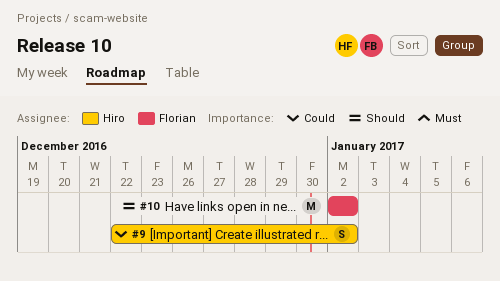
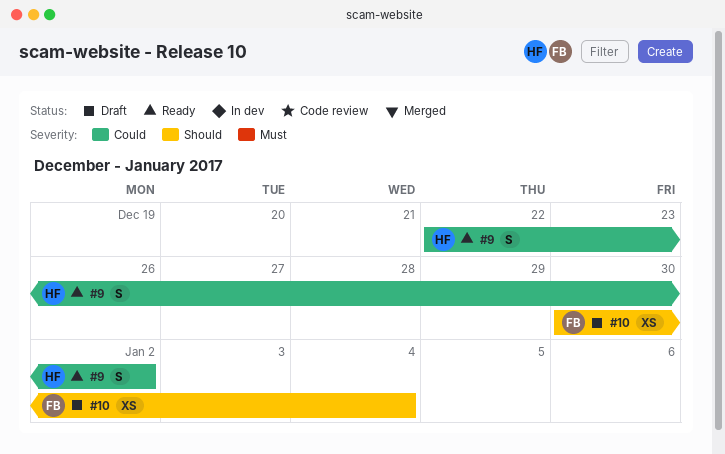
#10, estimate: M -> XS
#10, start: Jan 2 -> Dec 30
#10, due: Jan 2 -> Jan 4

